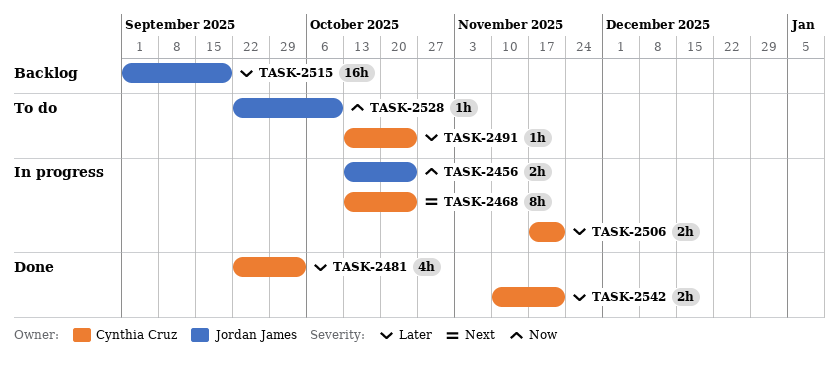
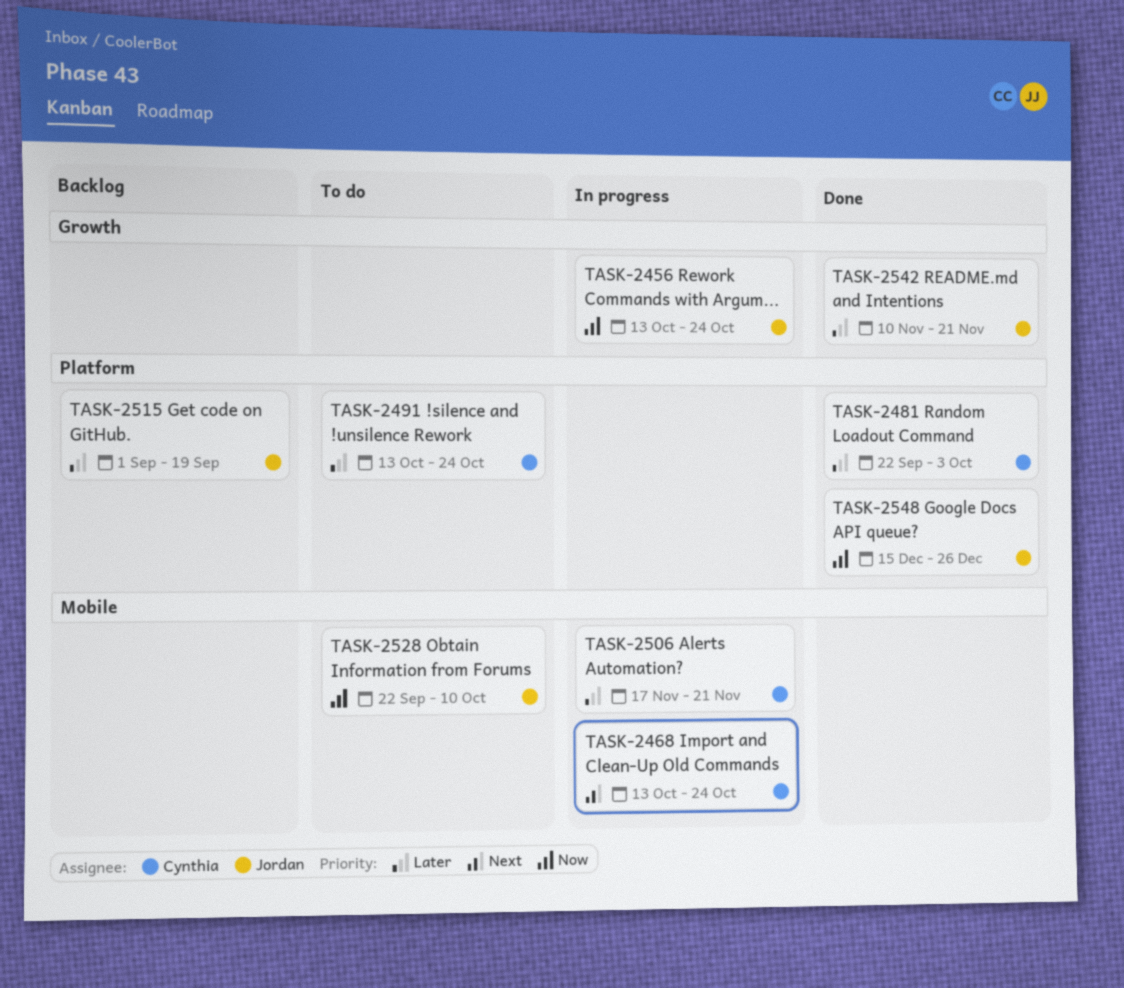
TASK-2542, owner: Cynthia Cruz -> Jordan James
TASK-2548: none -> present

